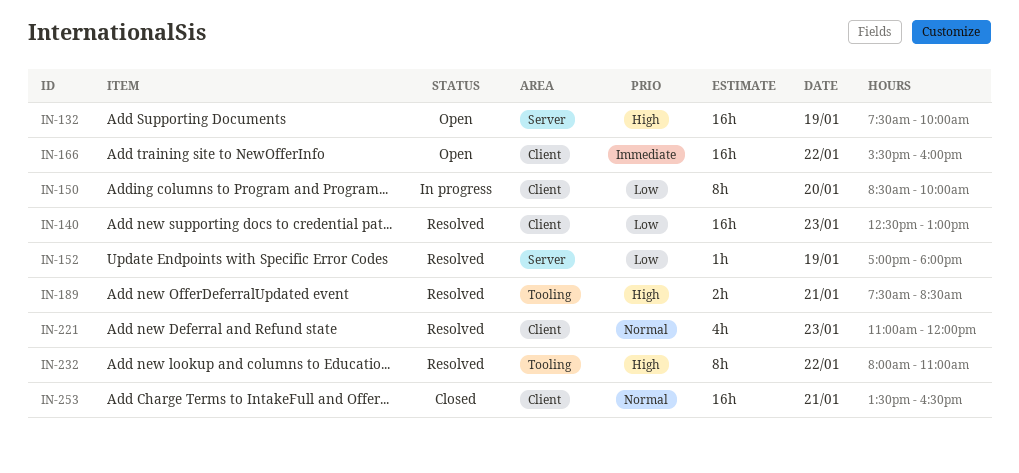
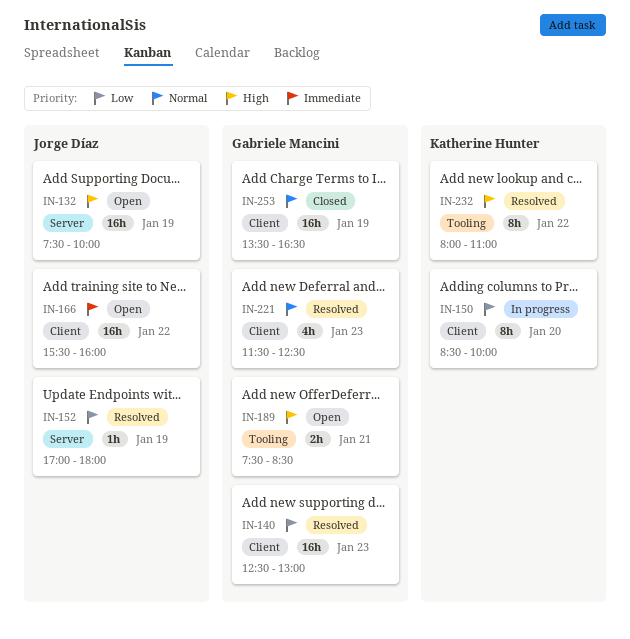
IN-189, status: Resolved -> Open
IN-221, begins: 11:00 -> 11:30
IN-221, ends: 12:00 -> 12:30
IN-253, day: Jan 21 -> Jan 19

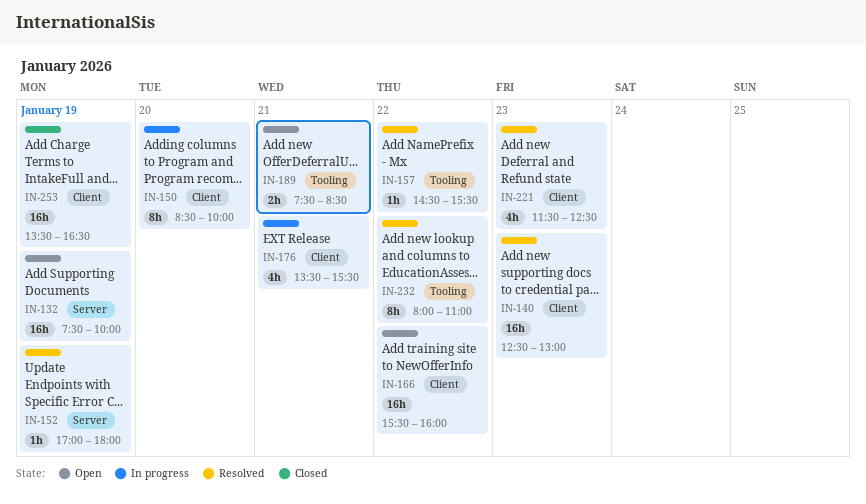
IN-157: none -> present
IN-176: none -> present

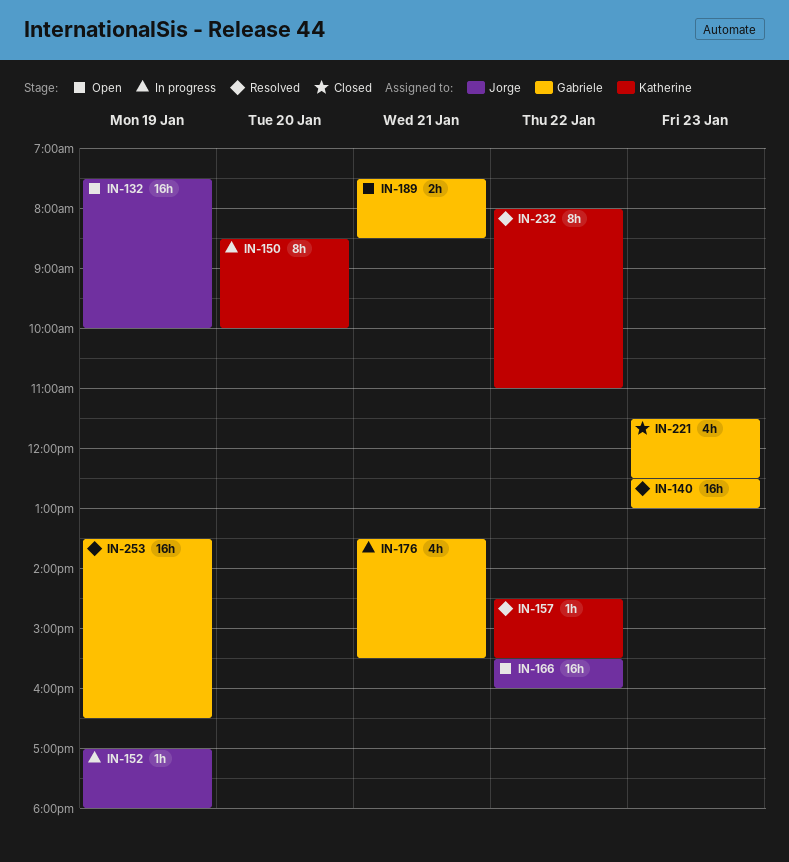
IN-152, status: Resolved -> In progress
IN-221, status: Resolved -> Closed
IN-253, status: Closed -> Resolved

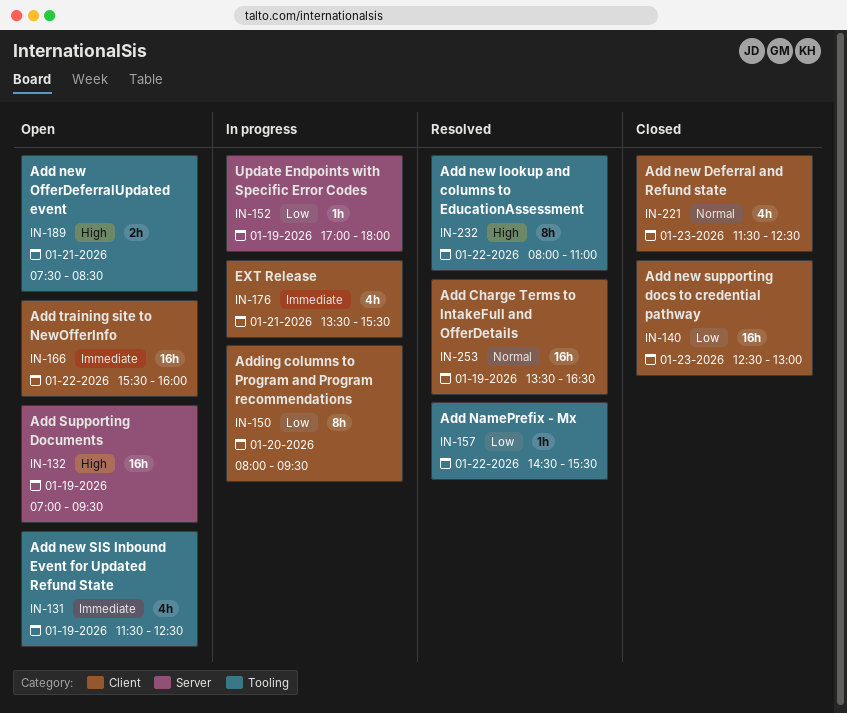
IN-131: none -> present
IN-132, begins: 07:30 -> 07:00
IN-132, ends: 10:00 -> 09:30
IN-140, status: Resolved -> Closed
IN-150, begins: 08:30 -> 08:00
IN-150, ends: 10:00 -> 09:30

